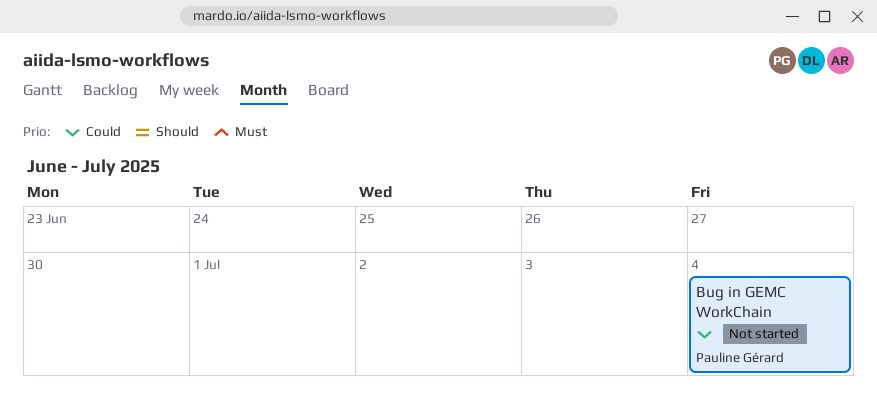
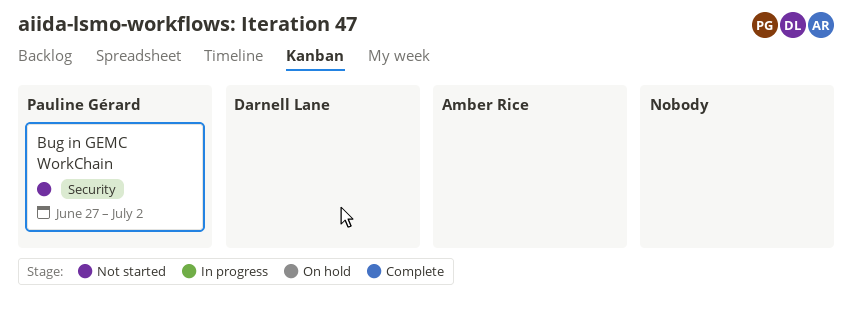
Bug in GEMC WorkChain, due: Jul 4 -> Jul 2

